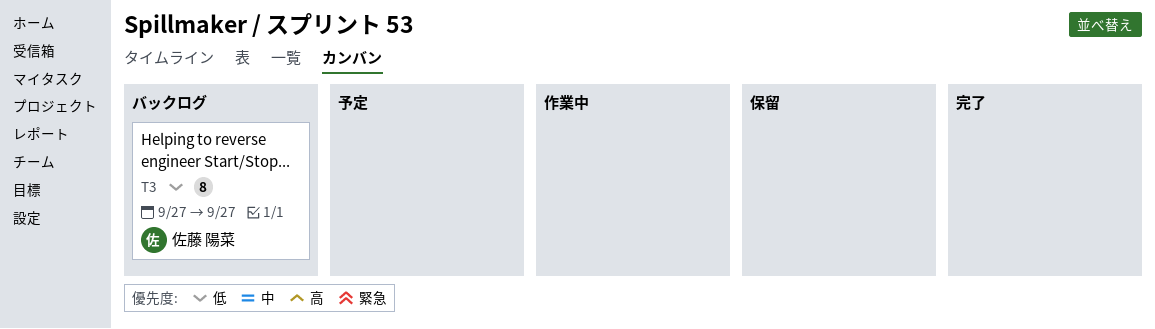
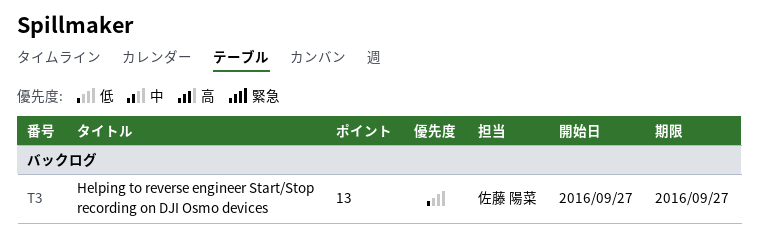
T3, estimate: 8 -> 13

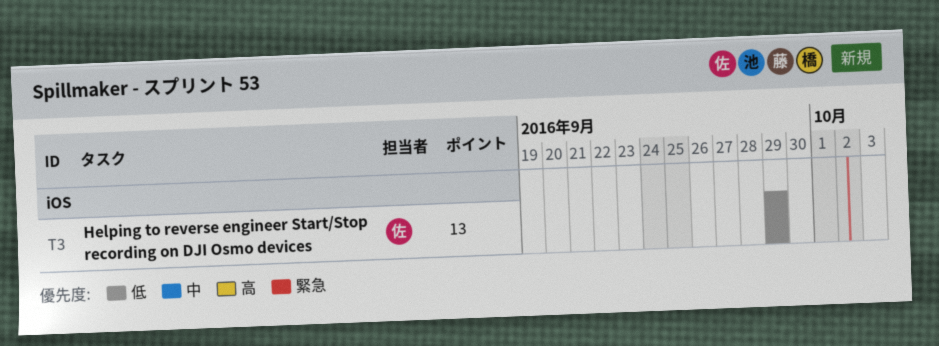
T3, start: Sep 27 -> Sep 29
T3, due: Sep 27 -> Sep 29

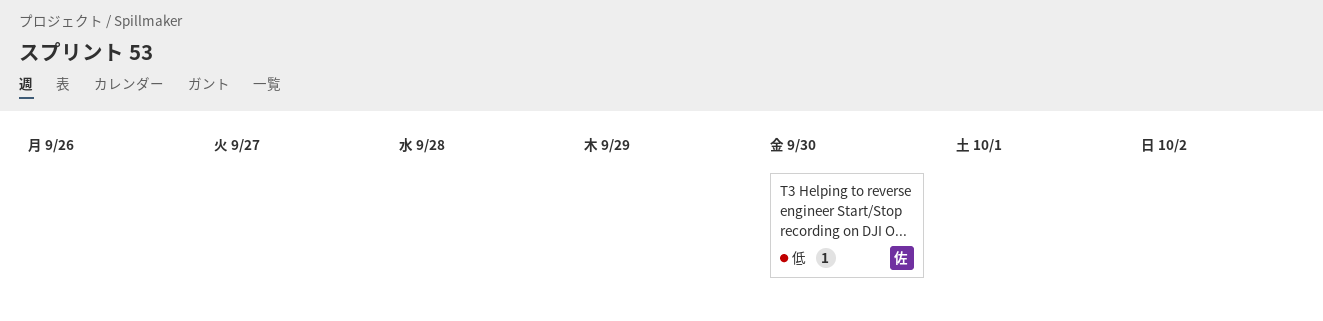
T3, estimate: 13 -> 1
T3, due: Sep 29 -> Sep 30

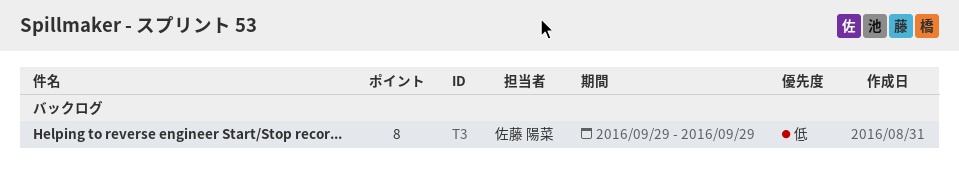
T3, estimate: 1 -> 8
T3, due: Sep 30 -> Sep 29

